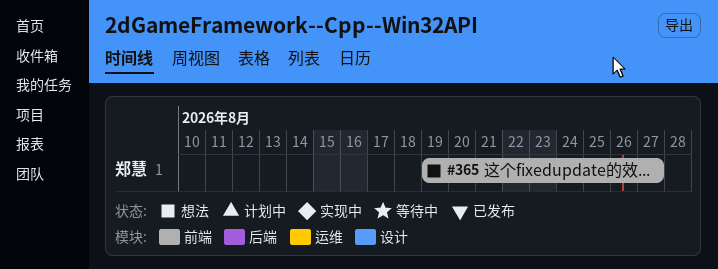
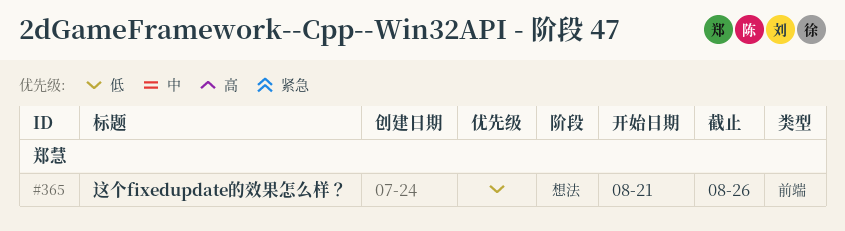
#365, start: Aug 19 -> Aug 21
#365, due: Aug 27 -> Aug 26

